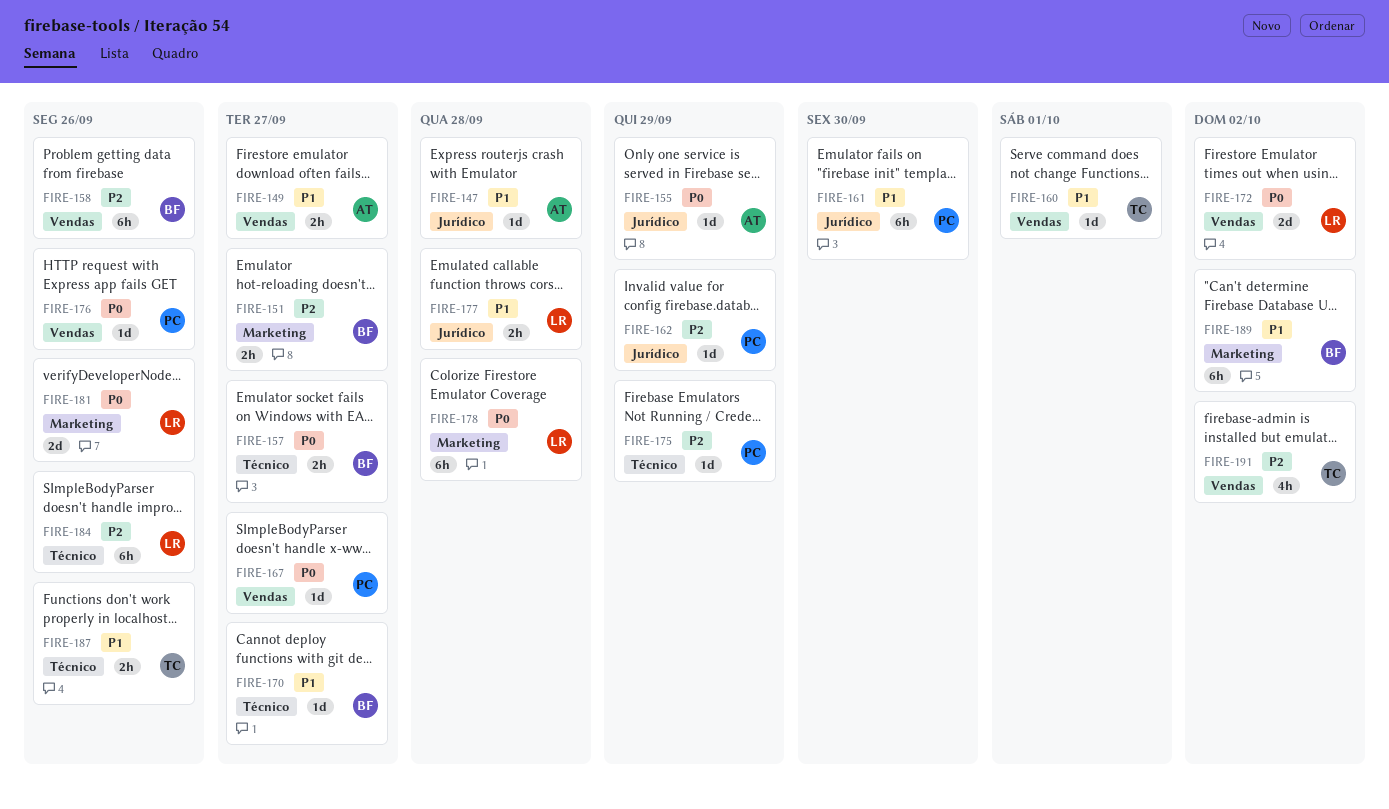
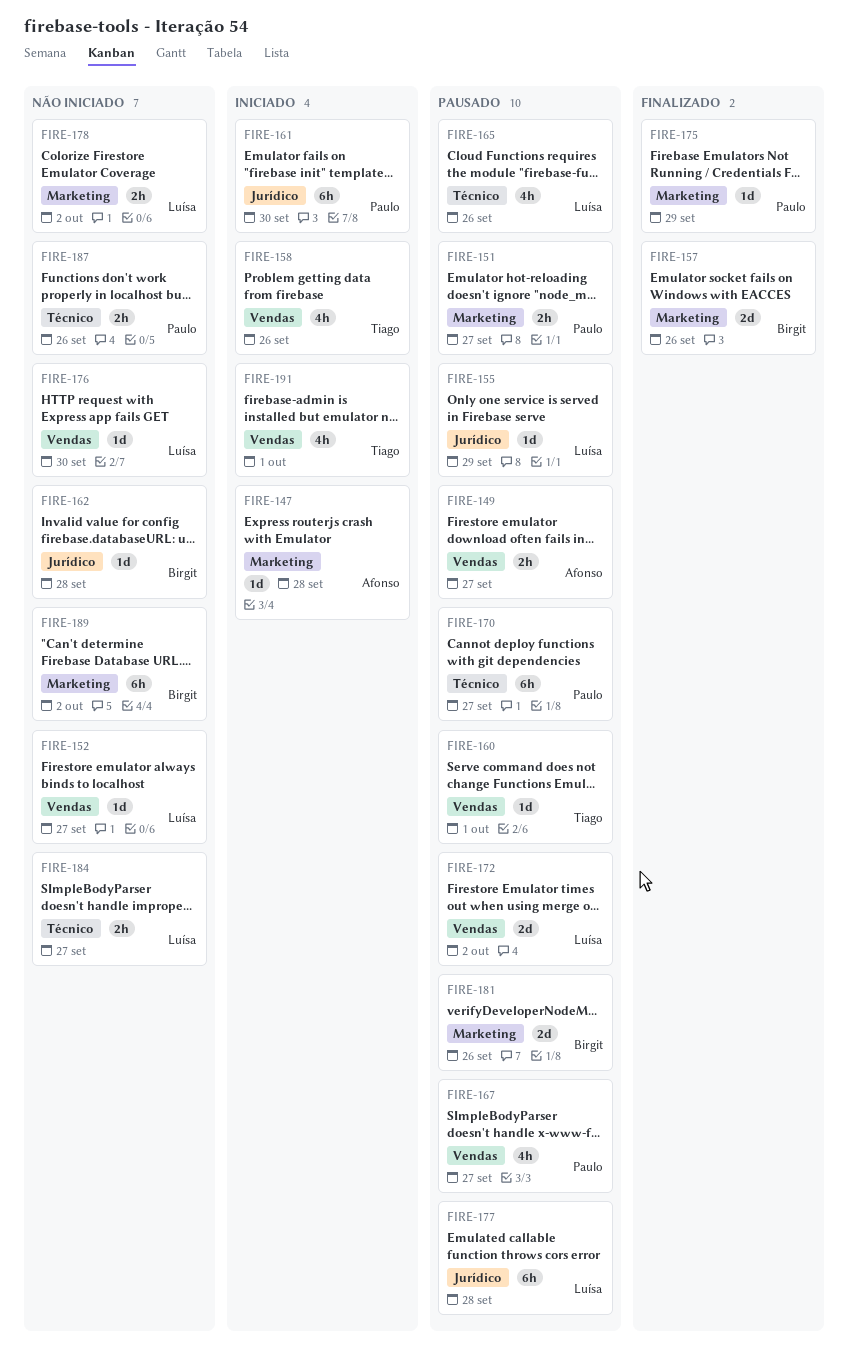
FIRE-147, label: Jurídico -> Marketing
FIRE-151, owner: Birgit -> Paulo
FIRE-152: none -> present
FIRE-155, owner: Afonso -> Luísa
FIRE-157, label: Técnico -> Marketing
FIRE-157, estimate: 2h -> 2d
FIRE-157, due: Sep 27 -> Sep 26
FIRE-158, owner: Birgit -> Tiago
FIRE-158, estimate: 6h -> 4h
FIRE-162, owner: Paulo -> Birgit
FIRE-162, due: Sep 29 -> Sep 28
FIRE-165: none -> present
FIRE-167, estimate: 1d -> 4h
FIRE-170, owner: Birgit -> Paulo
FIRE-170, estimate: 1d -> 6h
FIRE-175, label: Técnico -> Marketing
FIRE-176, owner: Paulo -> Luísa
FIRE-176, due: Sep 26 -> Sep 30
FIRE-177, estimate: 2h -> 6h
FIRE-178, estimate: 6h -> 2h
FIRE-178, due: Sep 28 -> Oct 2
FIRE-181, owner: Luísa -> Birgit
FIRE-184, estimate: 6h -> 2h
FIRE-184, due: Sep 26 -> Sep 27
FIRE-187, owner: Tiago -> Paulo
FIRE-191, due: Oct 2 -> Oct 1

